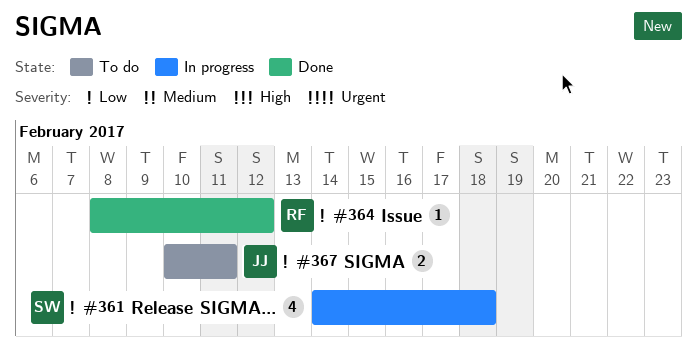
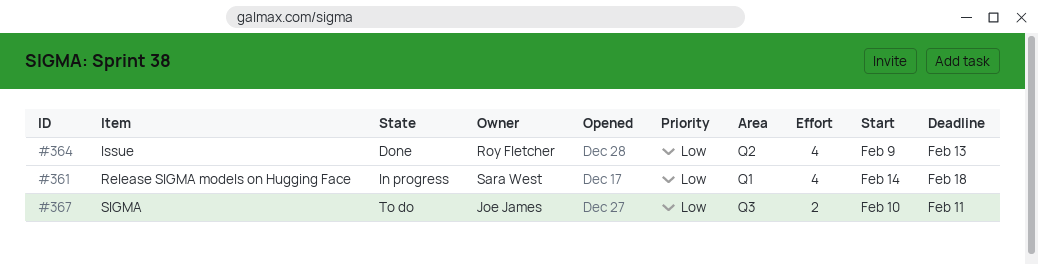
#364, estimate: 1 -> 4
#364, start: Feb 8 -> Feb 9
#364, due: Feb 12 -> Feb 13

